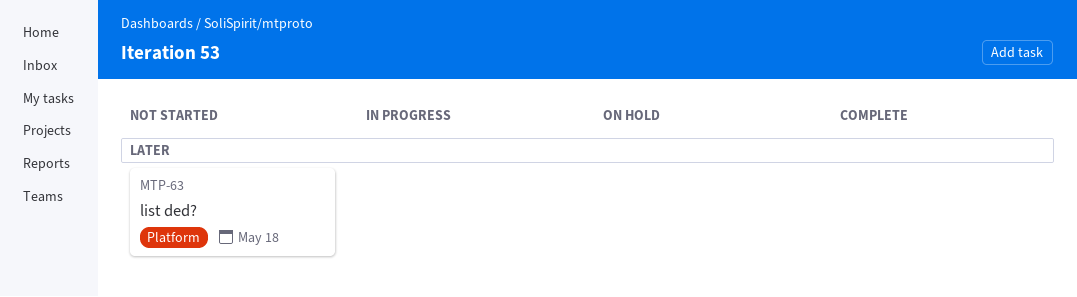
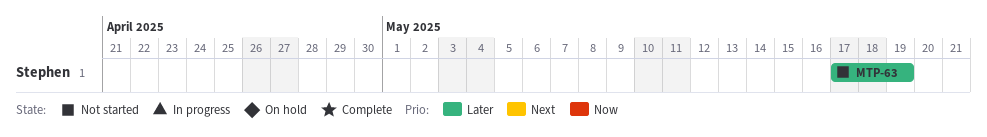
MTP-63, due: May 18 -> May 19

